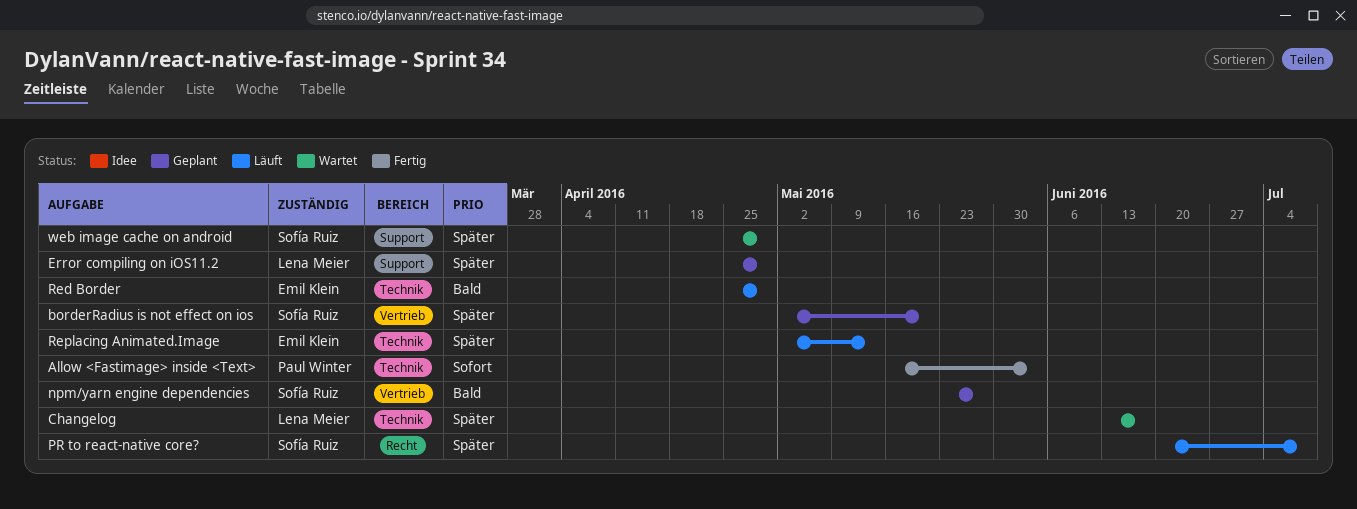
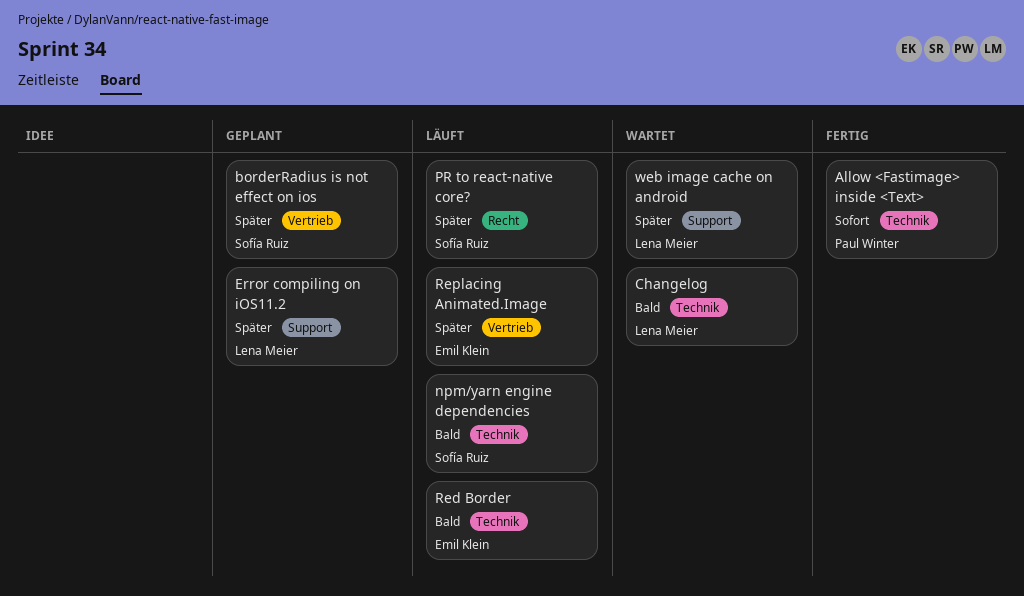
Changelog, priority: Später -> Bald
npm/yarn engine dependencies, status: Geplant -> Läuft
npm/yarn engine dependencies, label: Vertrieb -> Technik
Replacing Animated.Image, label: Technik -> Vertrieb
web image cache on android, owner: Sofía Ruiz -> Lena Meier

